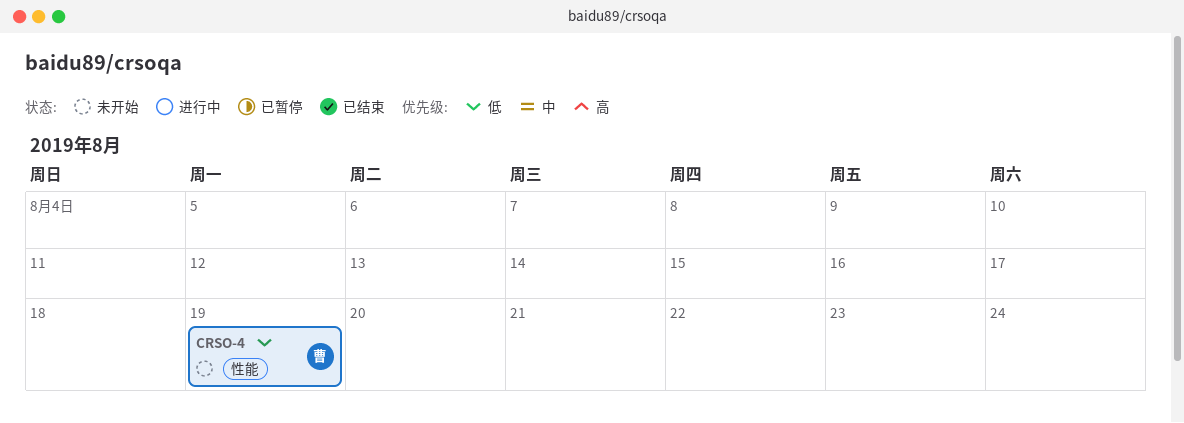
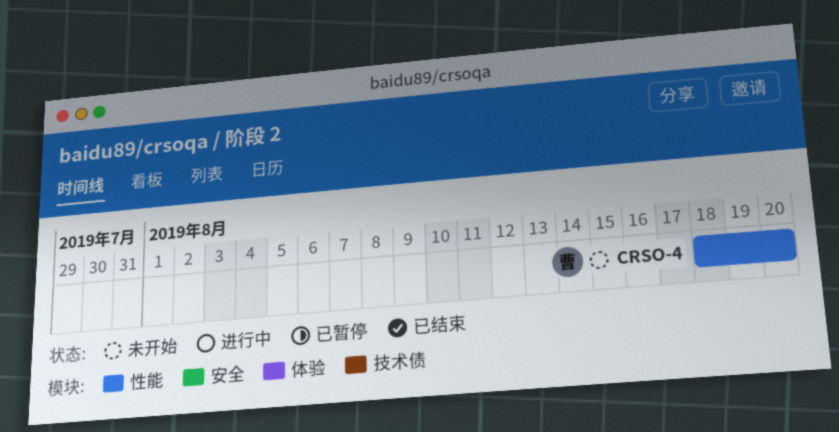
CRSO-4, due: Aug 19 -> Aug 20

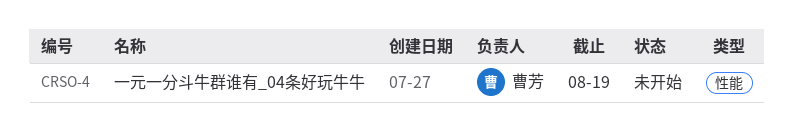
CRSO-4, due: Aug 20 -> Aug 19

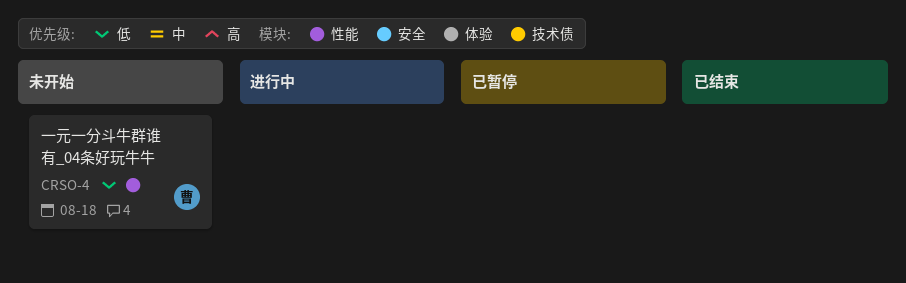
CRSO-4, due: Aug 19 -> Aug 18

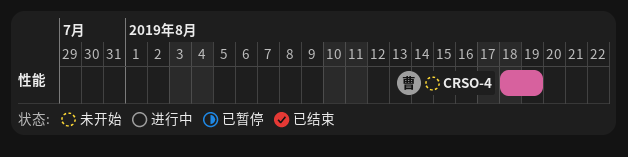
CRSO-4, due: Aug 18 -> Aug 19

